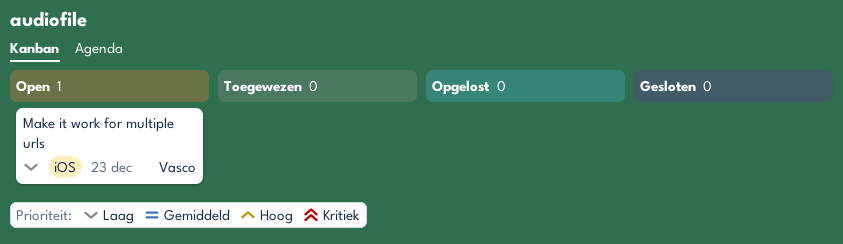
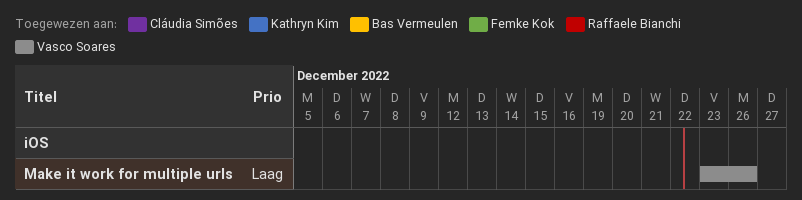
Make it work for multiple urls, due: Dec 23 -> Dec 26

